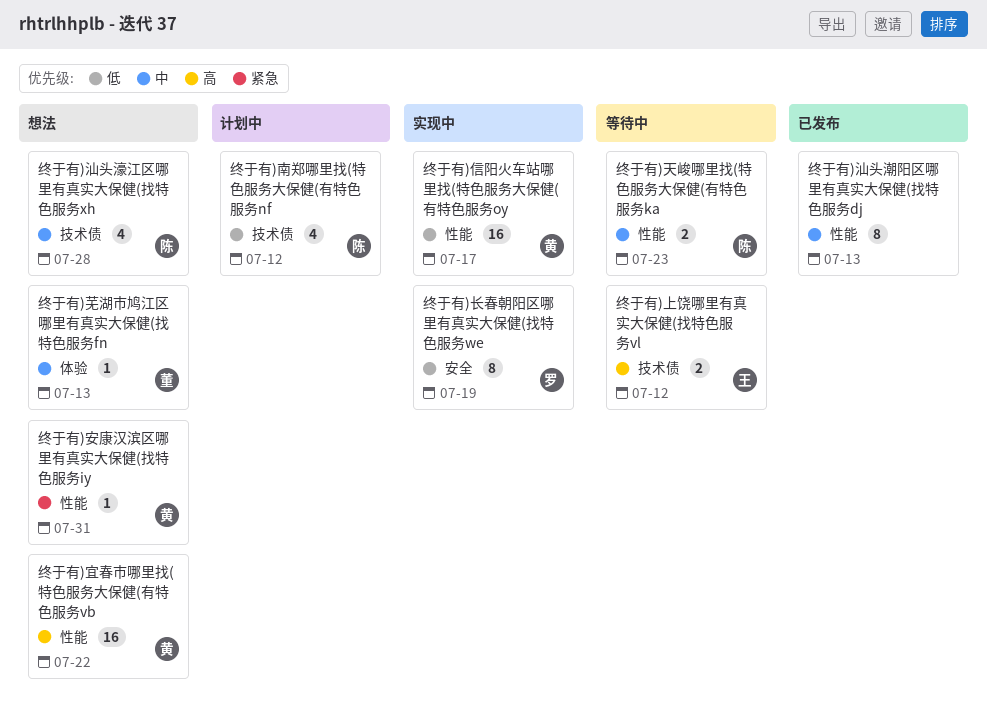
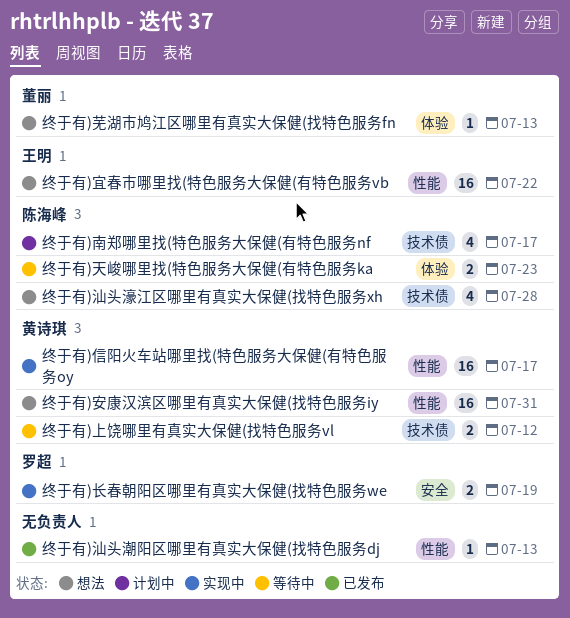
终于有)上饶哪里有真实大保健(找特色服务vl, owner: 王明 -> 黄诗琪
终于有)南郑哪里找(特色服务大保健(有特色服务nf, due: Jul 12 -> Jul 17
终于有)天峻哪里找(特色服务大保健(有特色服务ka, label: 性能 -> 体验
终于有)安康汉滨区哪里有真实大保健(找特色服务iy, estimate: 1 -> 16
终于有)宜春市哪里找(特色服务大保健(有特色服务vb, owner: 黄诗琪 -> 王明
终于有)汕头潮阳区哪里有真实大保健(找特色服务dj, estimate: 8 -> 1
终于有)长春朝阳区哪里有真实大保健(找特色服务we, estimate: 8 -> 2

